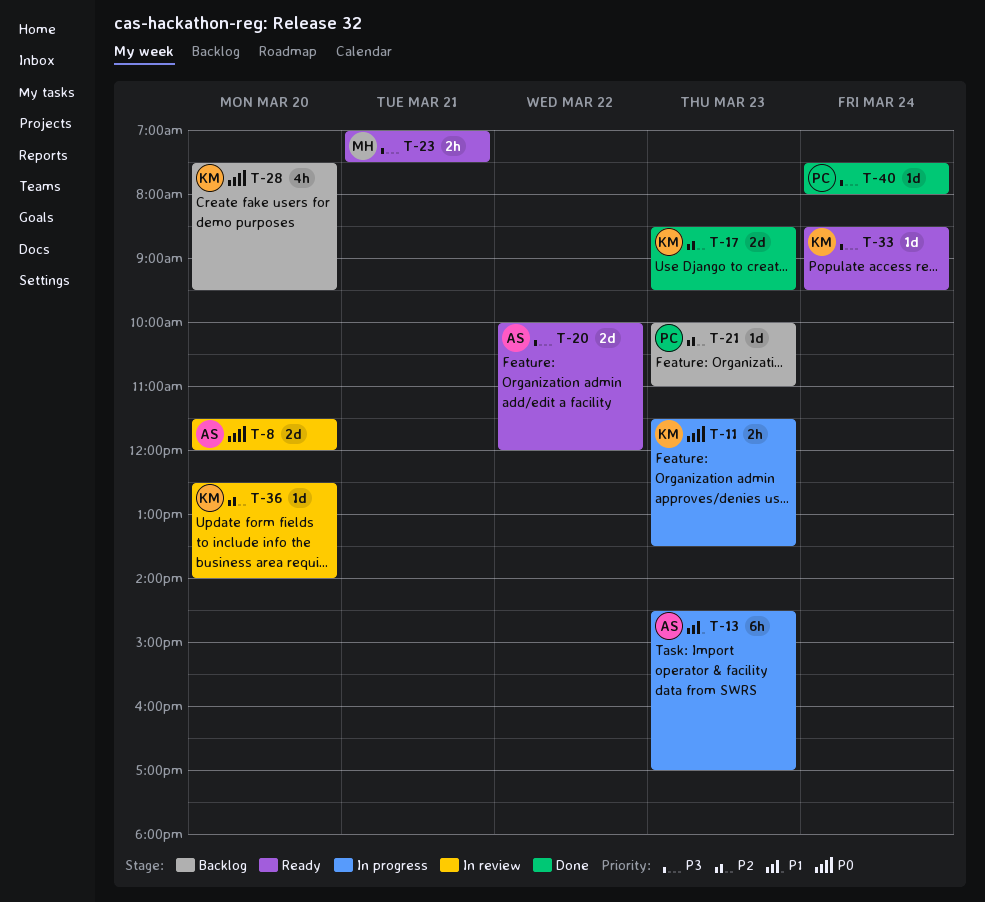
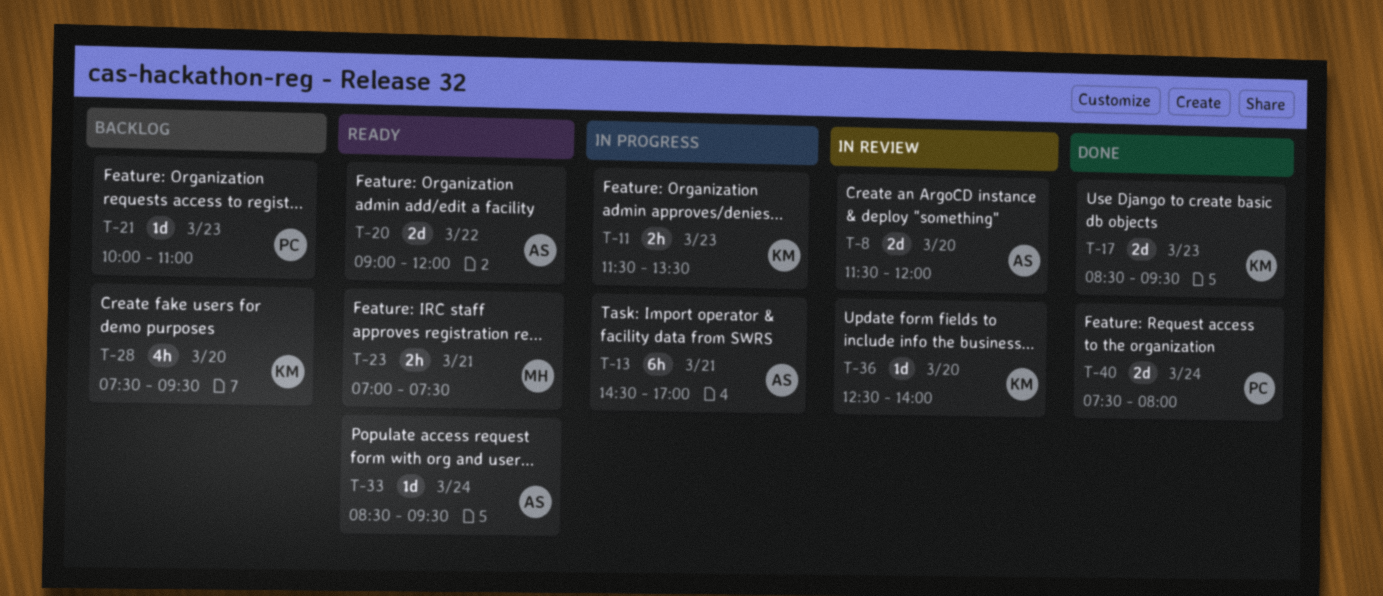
T-13, day: Mar 23 -> Mar 21
T-20, begins: 10:00 -> 09:00
T-33, owner: KM -> AS
T-40, estimate: 1d -> 2d

